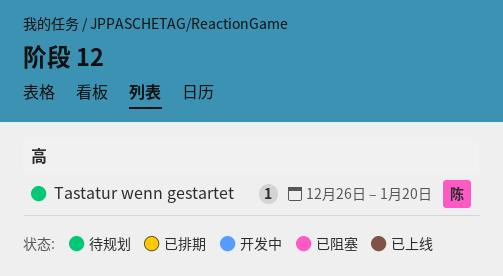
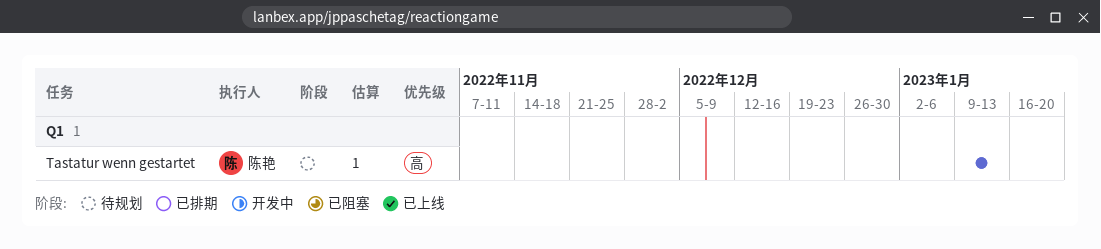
Tastatur wenn gestartet, start: Dec 26 -> Jan 9
Tastatur wenn gestartet, due: Jan 20 -> Jan 13

